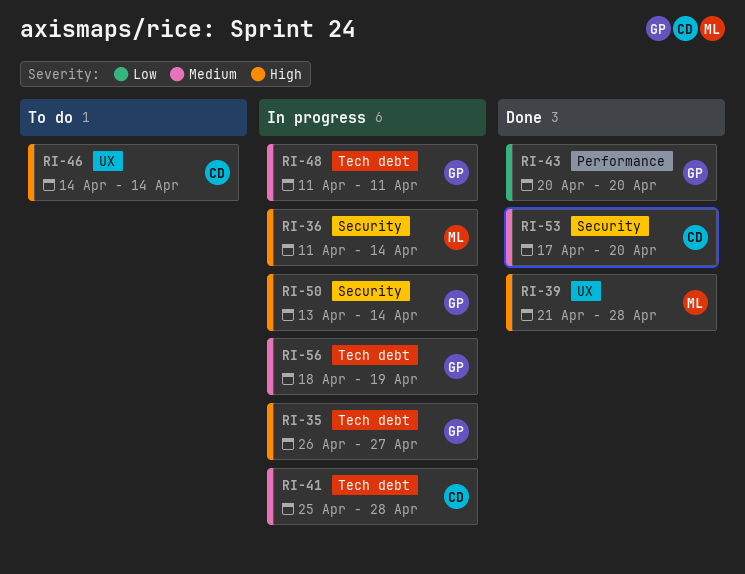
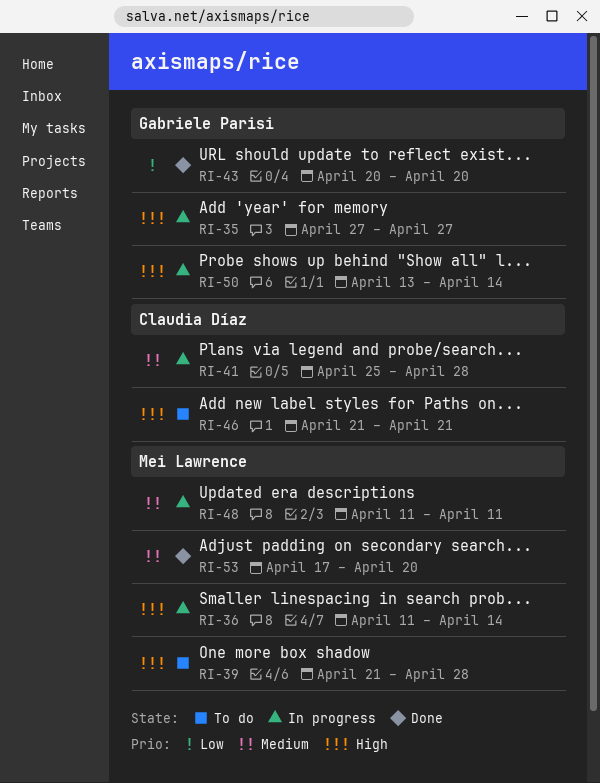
RI-35, start: Apr 26 -> Apr 27
RI-39, status: Done -> To do
RI-46, start: Apr 14 -> Apr 21
RI-46, due: Apr 14 -> Apr 21
RI-48, owner: Gabriele Parisi -> Mei Lawrence
RI-53, owner: Claudia Díaz -> Mei Lawrence
RI-56: present -> none

